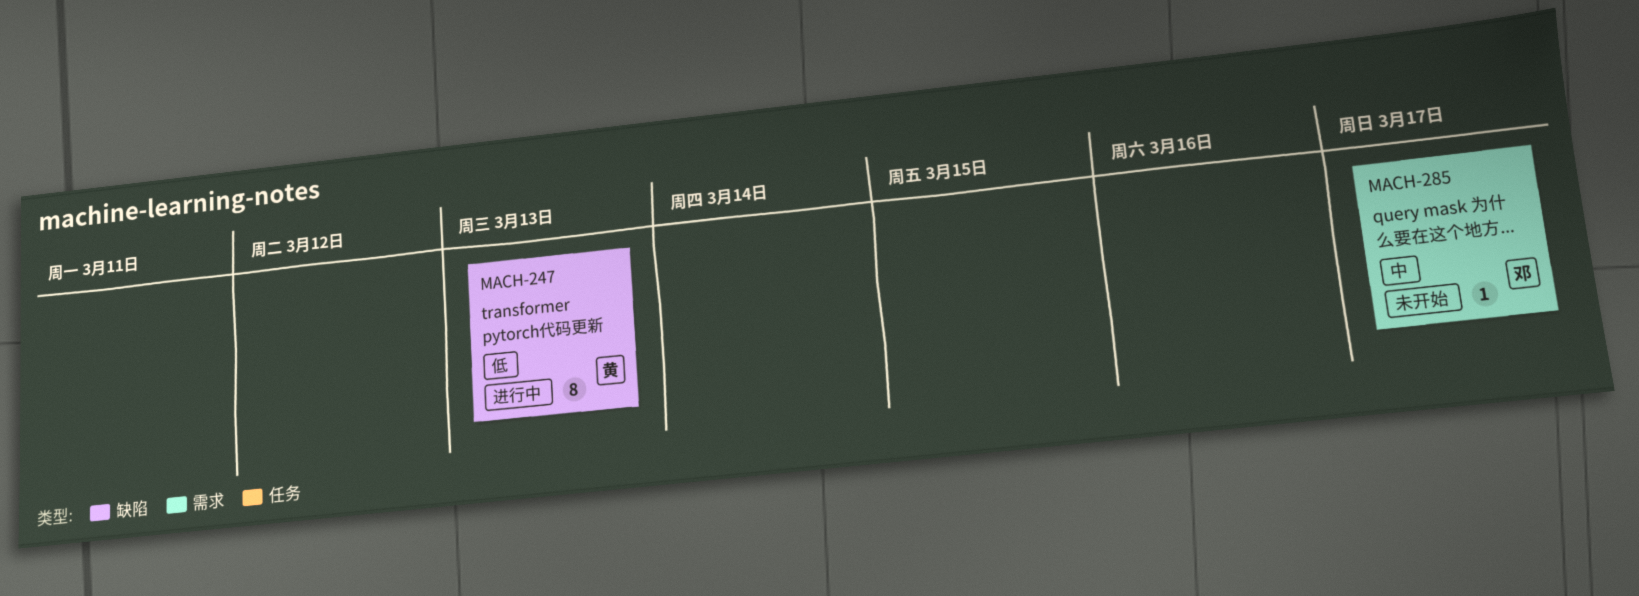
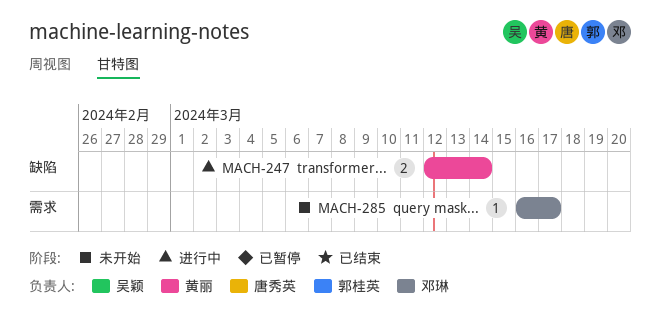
MACH-247, estimate: 8 -> 2
MACH-247, due: Mar 13 -> Mar 14

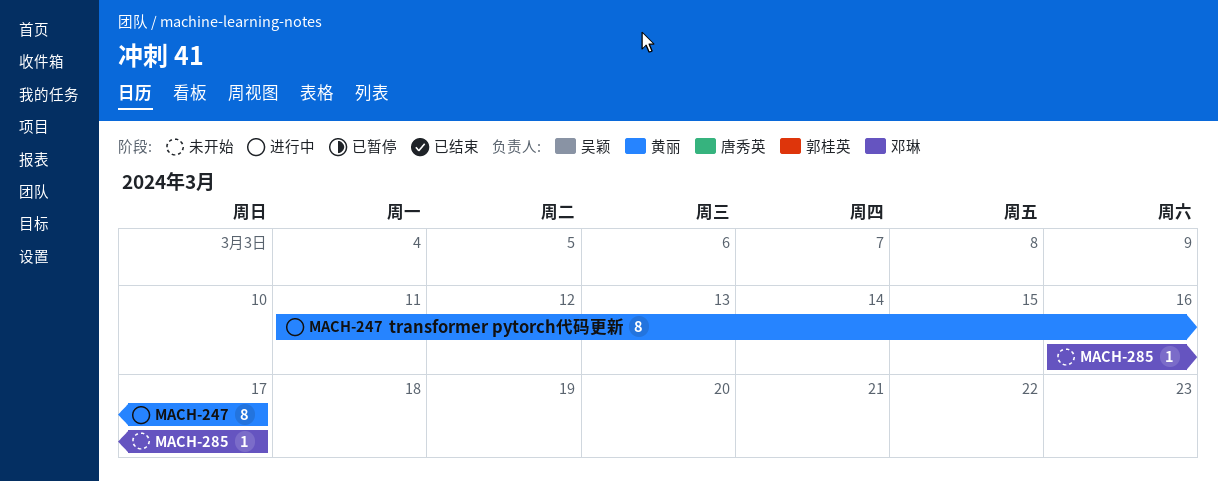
MACH-247, estimate: 2 -> 8
MACH-247, start: Mar 12 -> Mar 11
MACH-247, due: Mar 14 -> Mar 17

